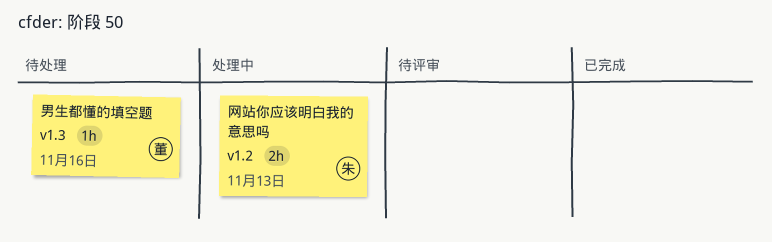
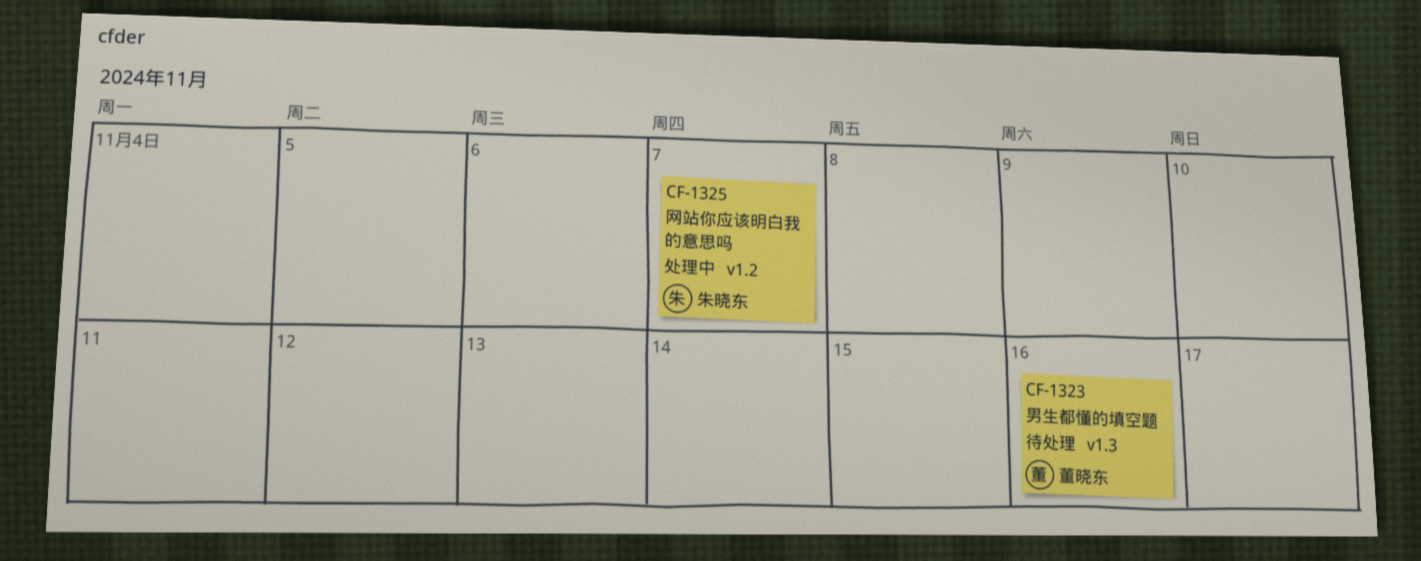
网站你应该明白我的意思吗, due: Nov 13 -> Nov 7

